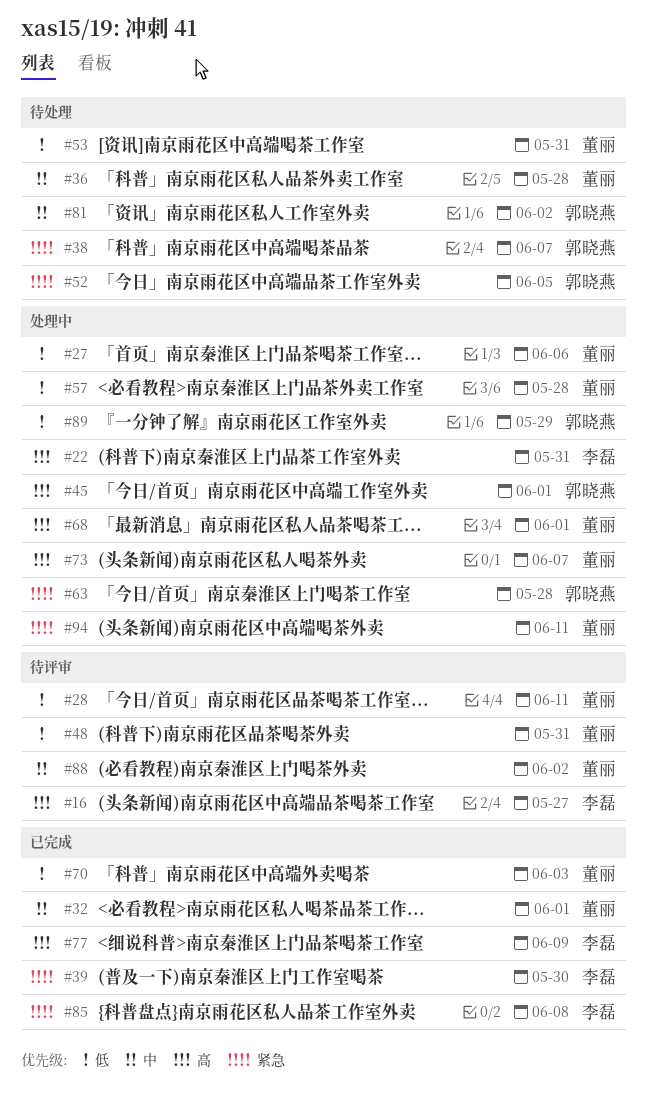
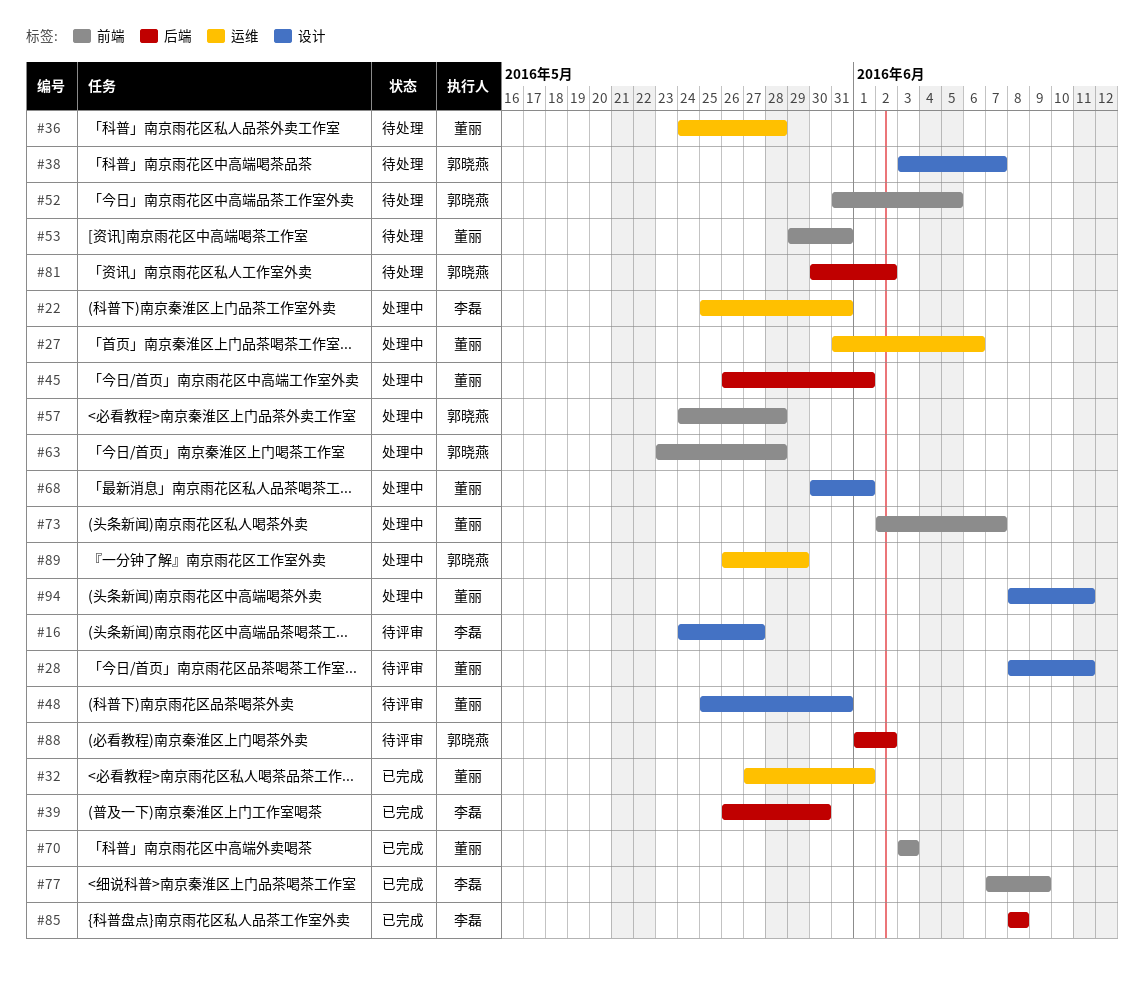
#45, owner: 郭晓燕 -> 董丽
#57, owner: 董丽 -> 郭晓燕
#88, owner: 董丽 -> 郭晓燕

